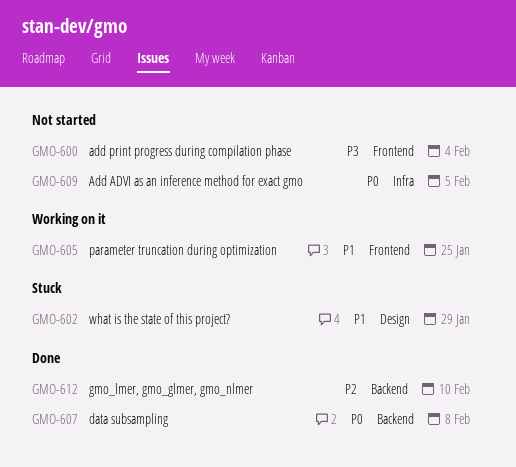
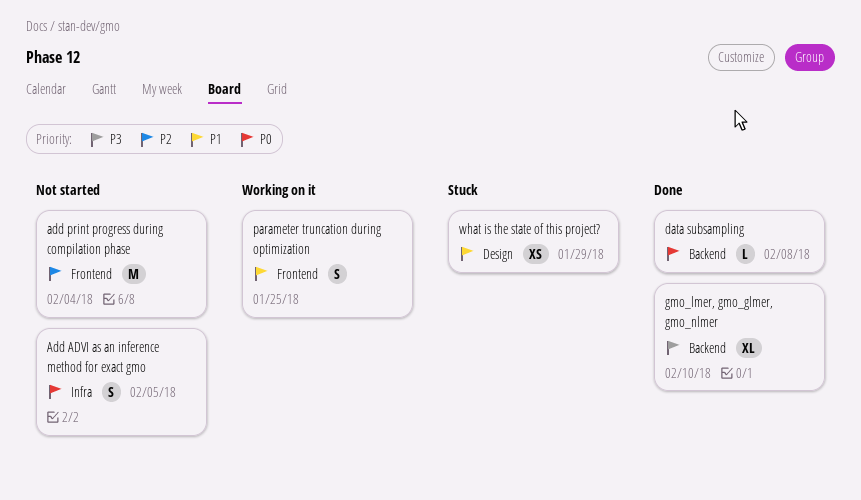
add print progress during compilation phase, priority: P3 -> P2
gmo_lmer, gmo_glmer, gmo_nlmer, priority: P2 -> P3

